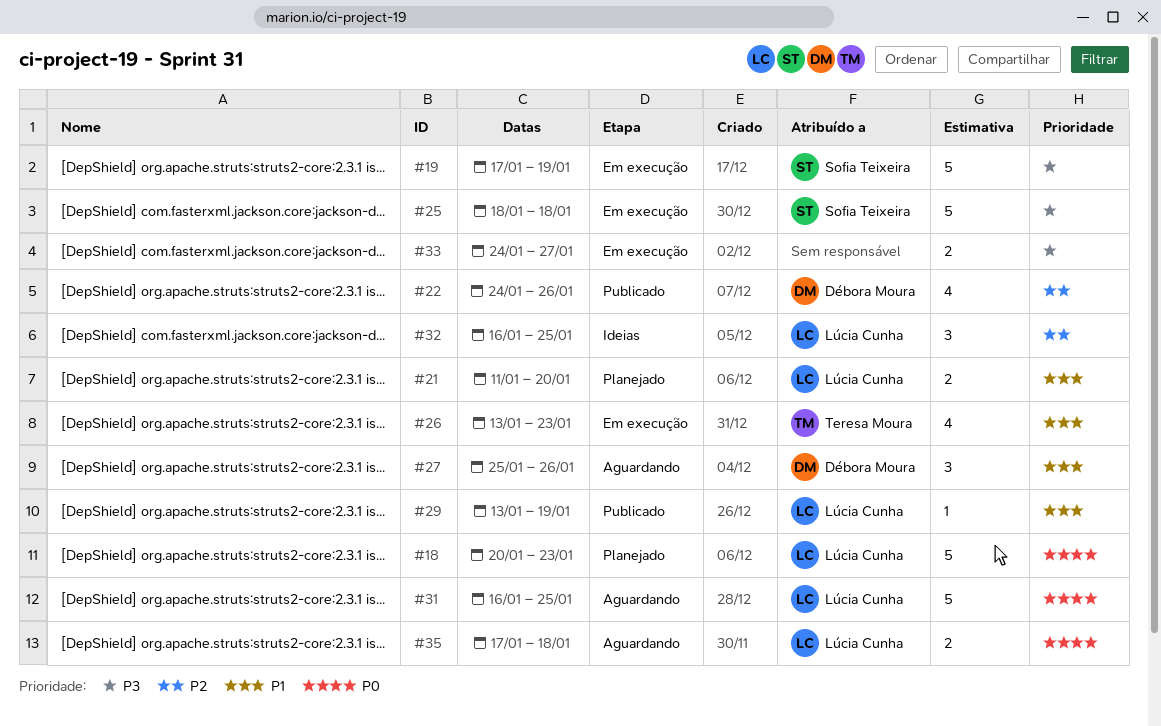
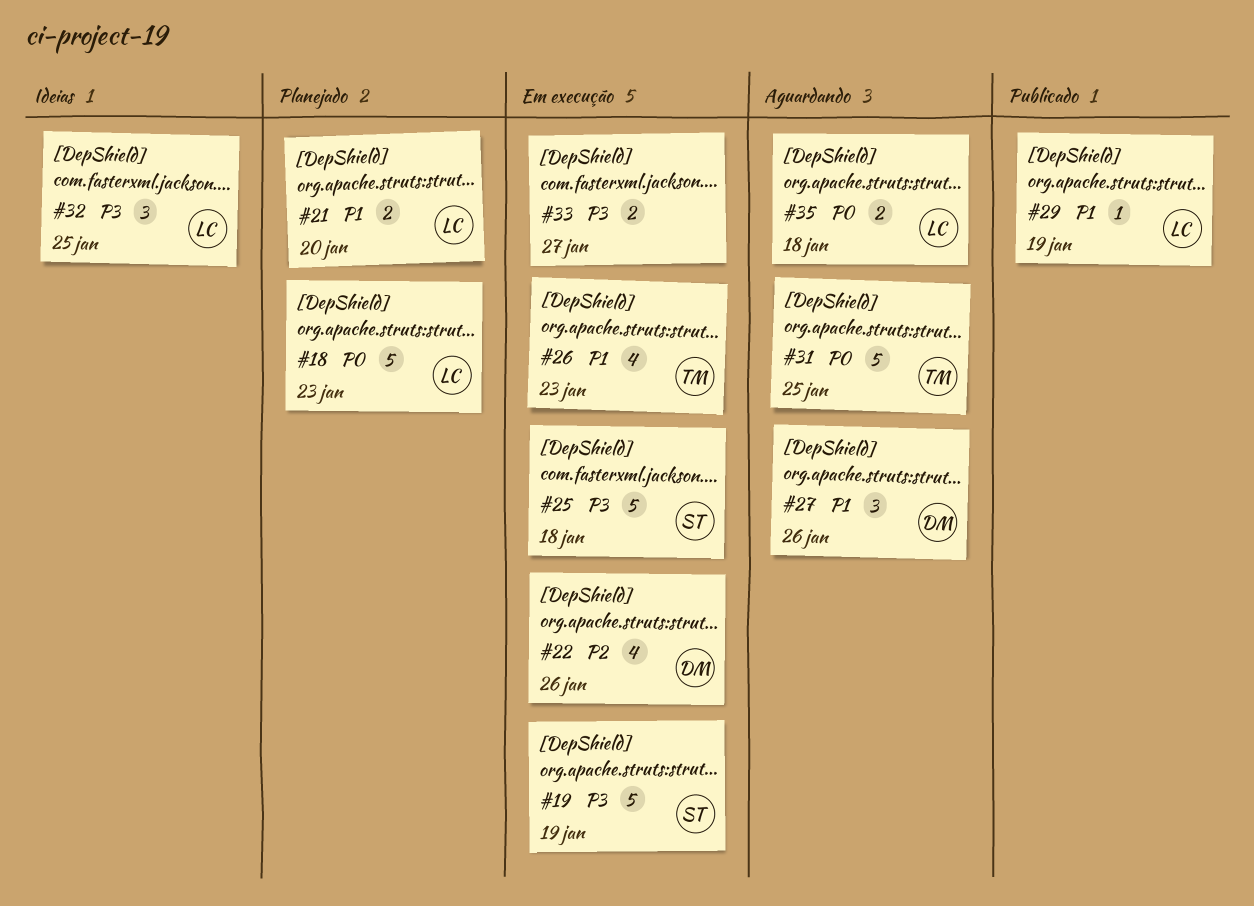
#22, status: Publicado -> Em execução
#31, owner: Lúcia Cunha -> Teresa Moura
#32, priority: P2 -> P3

